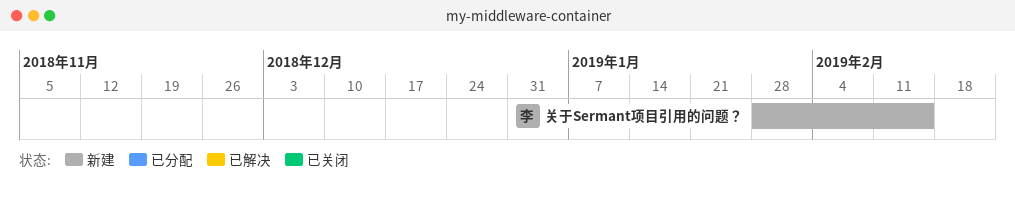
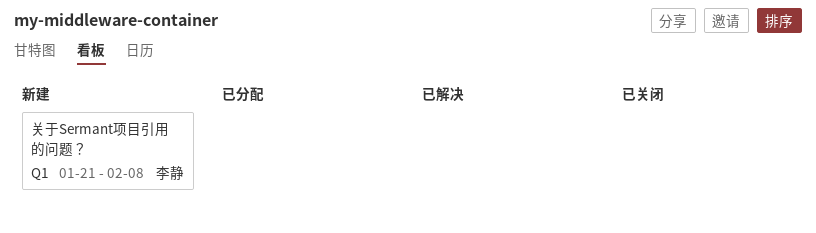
关于Sermant项目引用的问题？, start: Jan 28 -> Jan 21
关于Sermant项目引用的问题？, due: Feb 15 -> Feb 8

